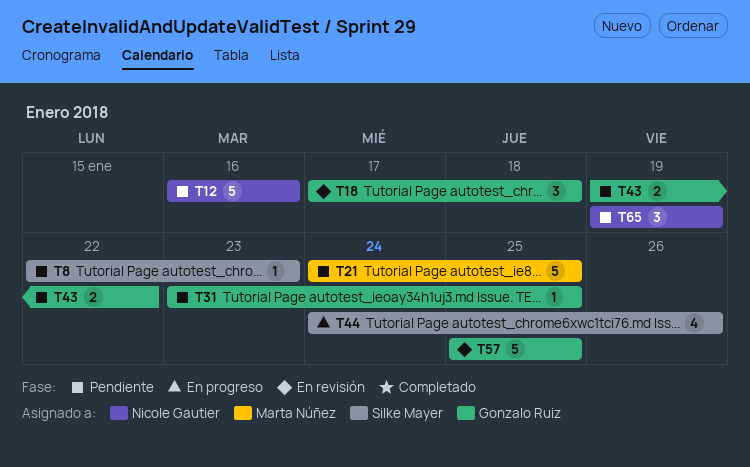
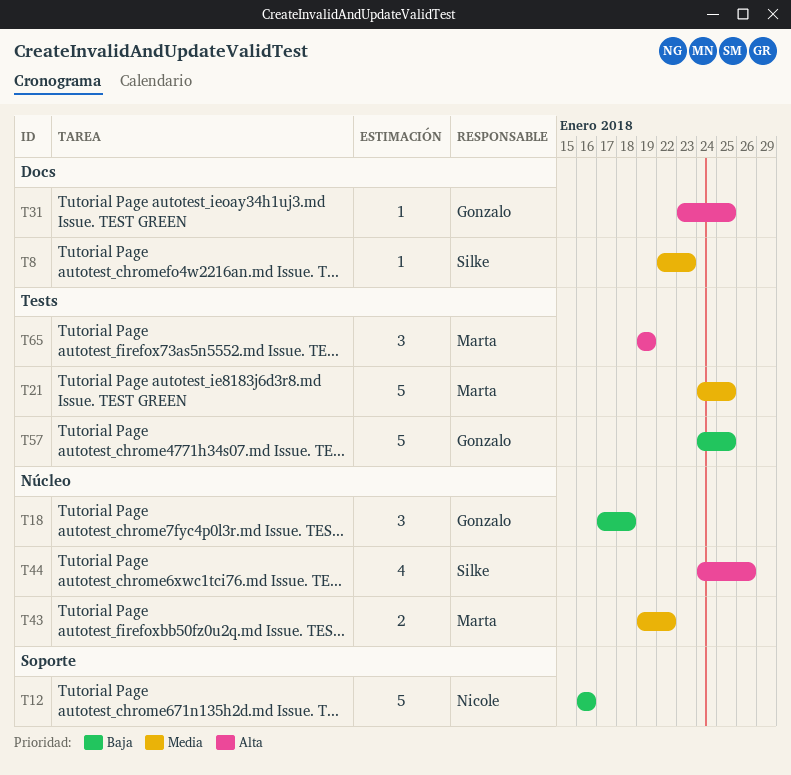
T43, owner: Gonzalo Ruiz -> Marta Núñez
T57, start: Jan 25 -> Jan 24
T65, owner: Nicole Gautier -> Marta Núñez

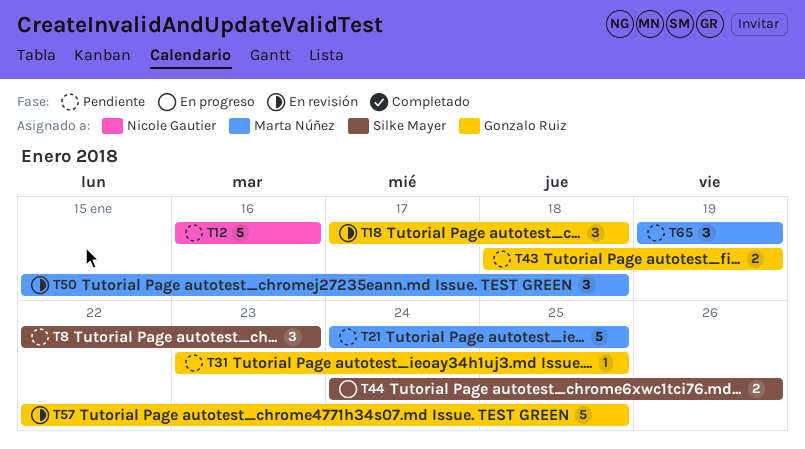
T8, estimate: 1 -> 3
T43, owner: Marta Núñez -> Gonzalo Ruiz
T43, start: Jan 19 -> Jan 18
T43, due: Jan 22 -> Jan 19
T44, estimate: 4 -> 2
T50: none -> present
T57, start: Jan 24 -> Jan 22

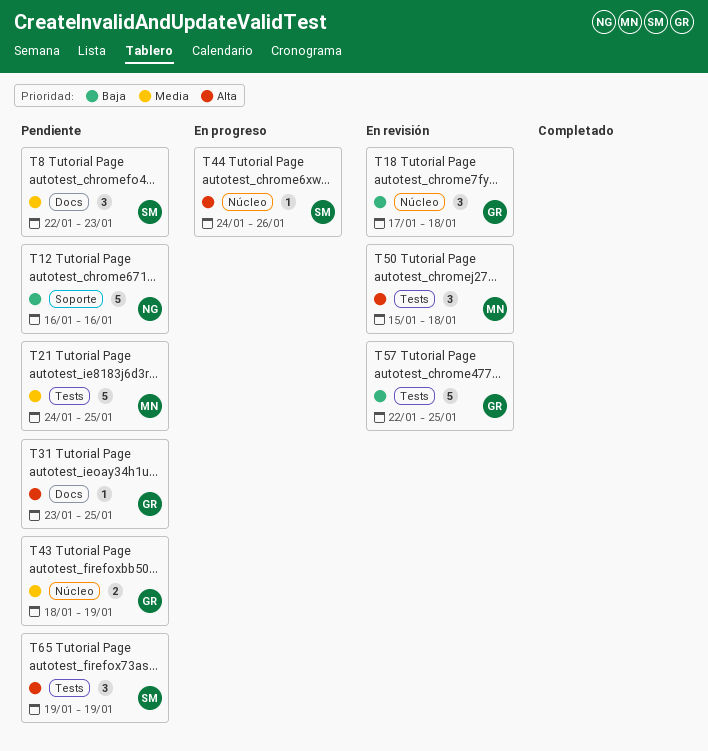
T44, estimate: 2 -> 1
T65, owner: Marta Núñez -> Silke Mayer

